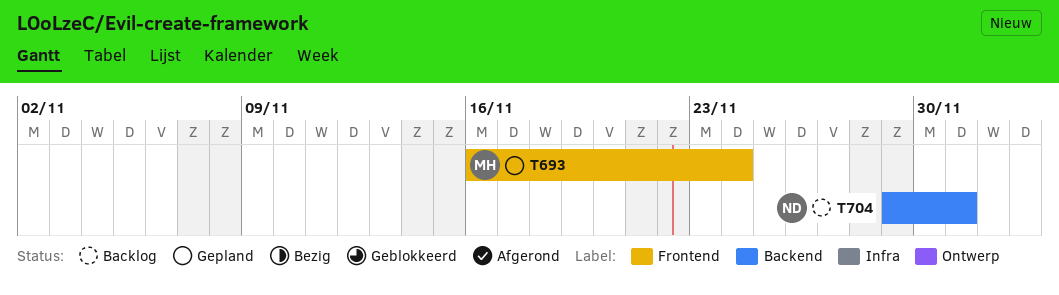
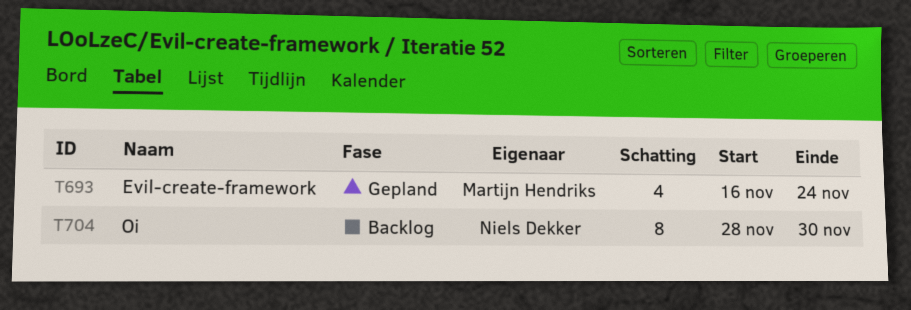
T704, start: Nov 29 -> Nov 28
T704, due: Dec 1 -> Nov 30

